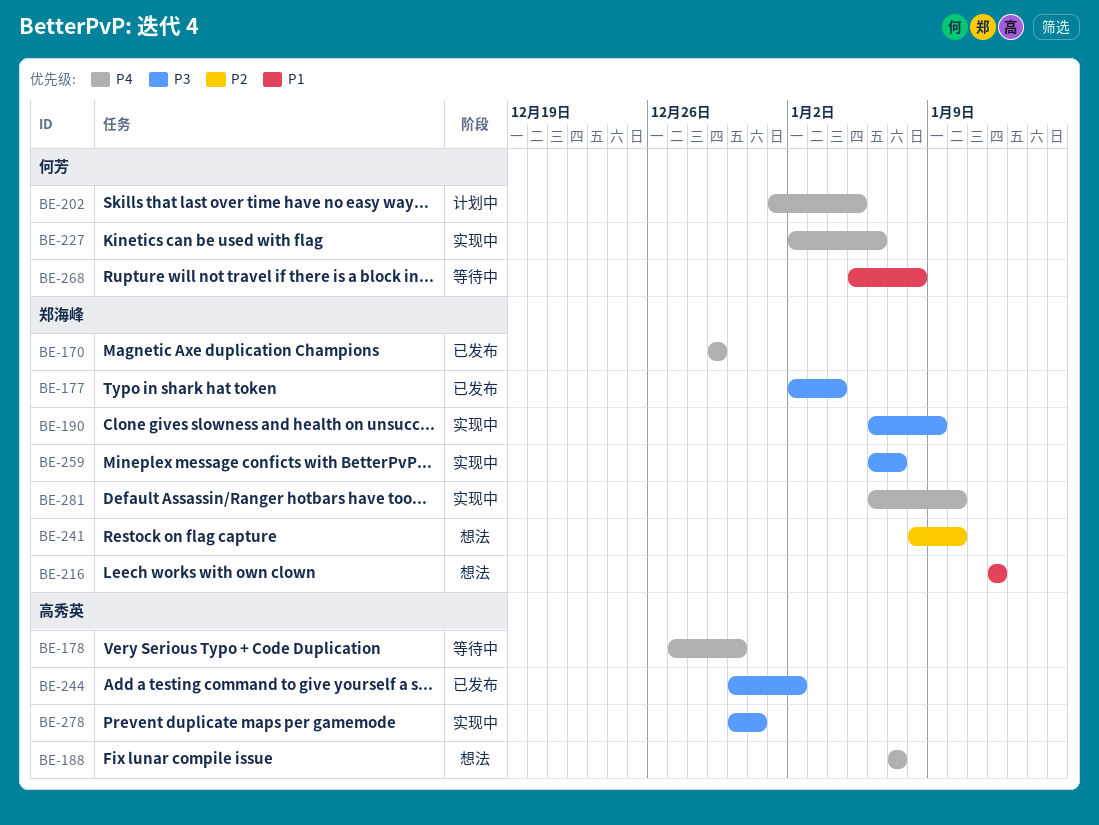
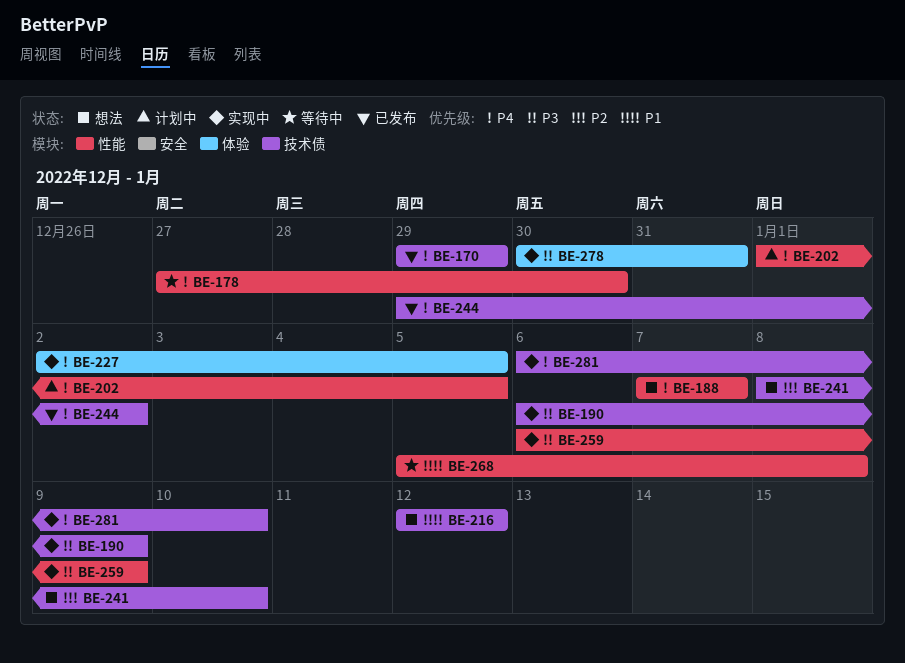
BE-177: present -> none
BE-227, due: Jan 6 -> Jan 5
BE-244, priority: P3 -> P4
BE-244, start: Dec 30 -> Dec 29
BE-259, due: Jan 7 -> Jan 9

